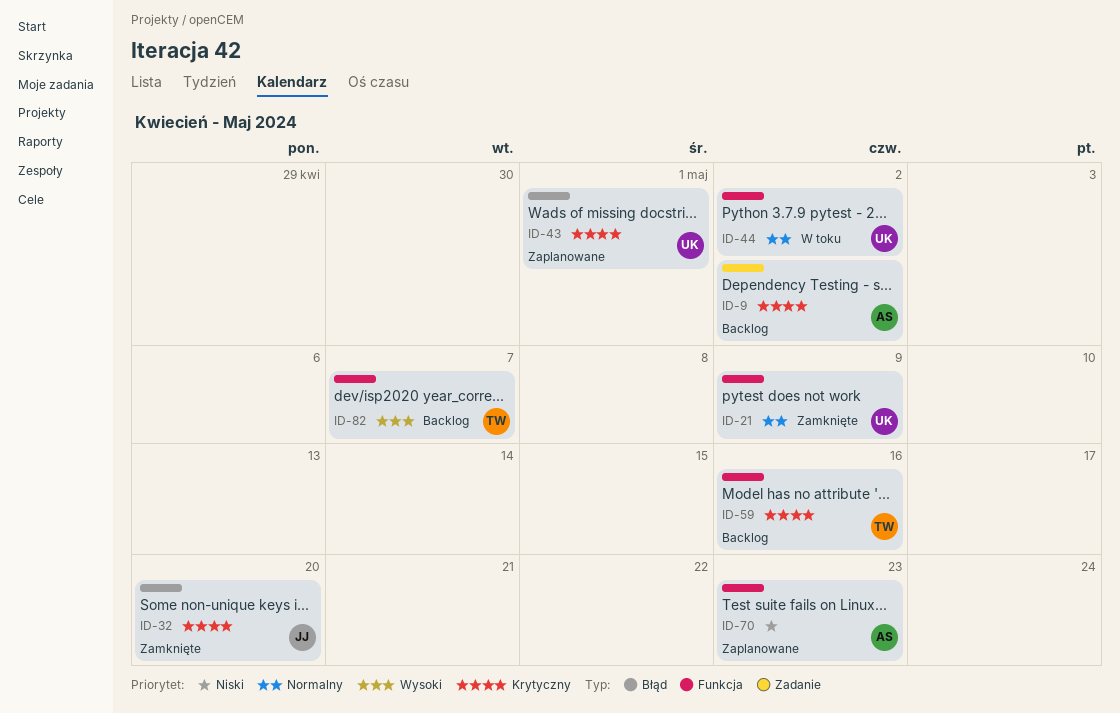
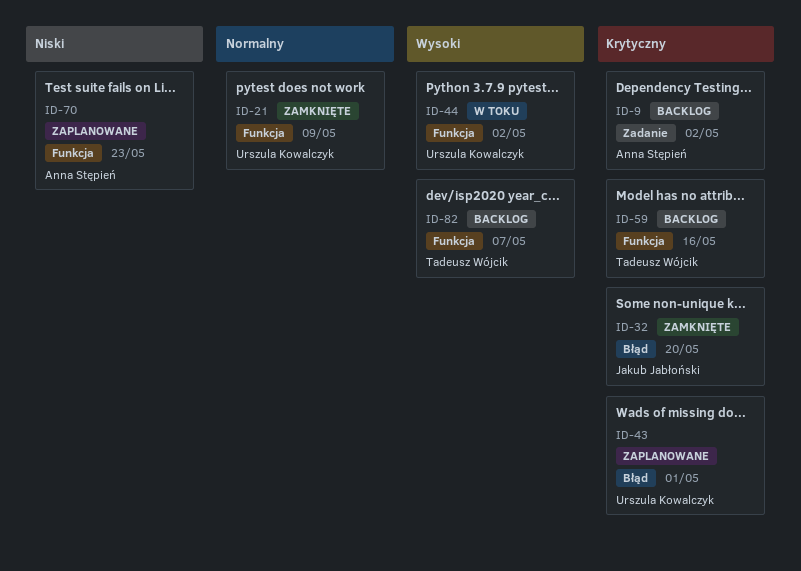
ID-44, priority: Normalny -> Wysoki

